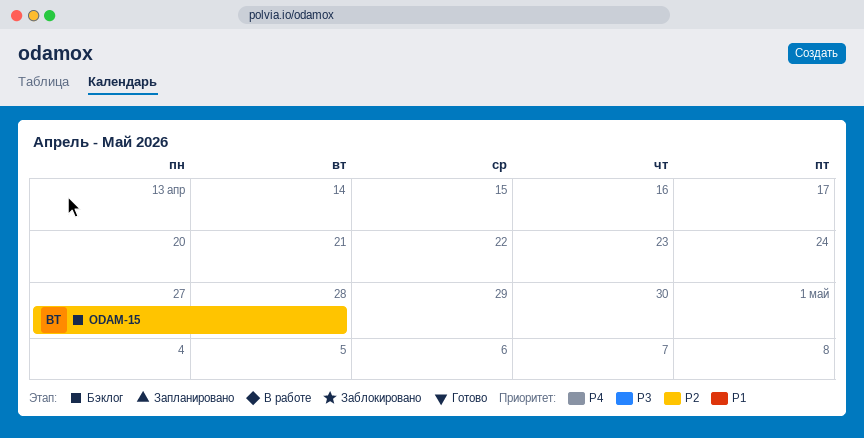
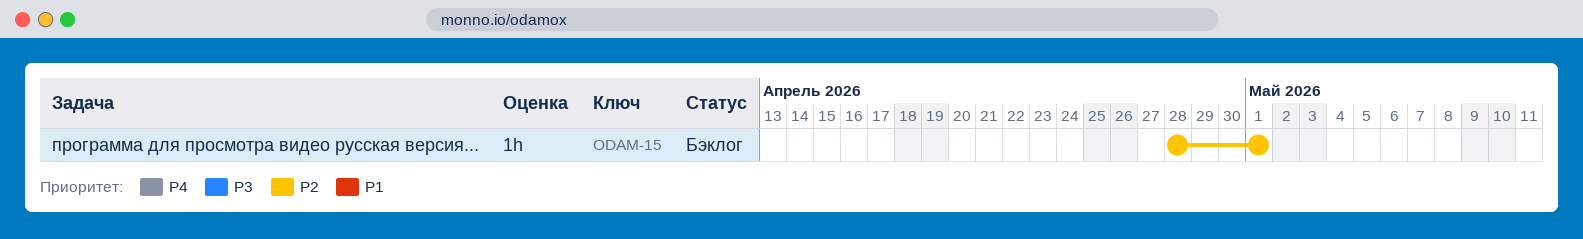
ODAM-15, start: Apr 27 -> Apr 28
ODAM-15, due: Apr 28 -> May 1

